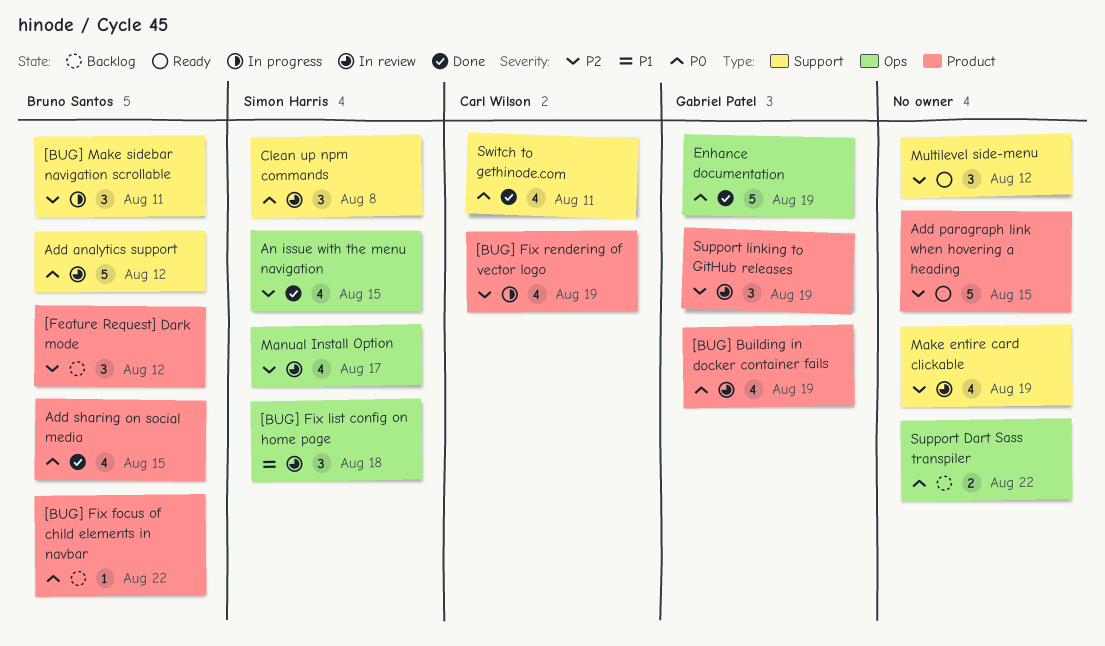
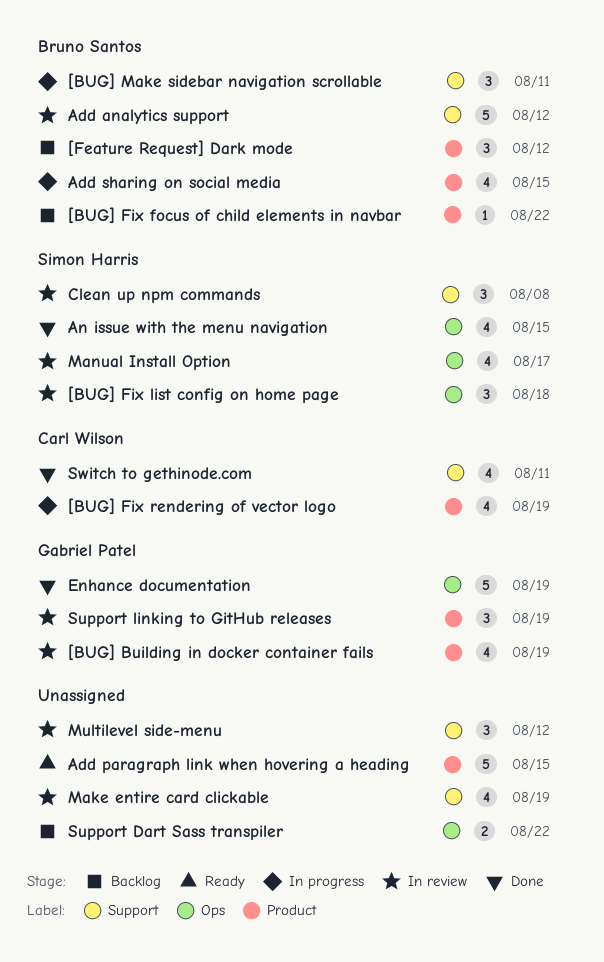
Add sharing on social media, status: Done -> In progress
Multilevel side-menu, status: Ready -> In review

